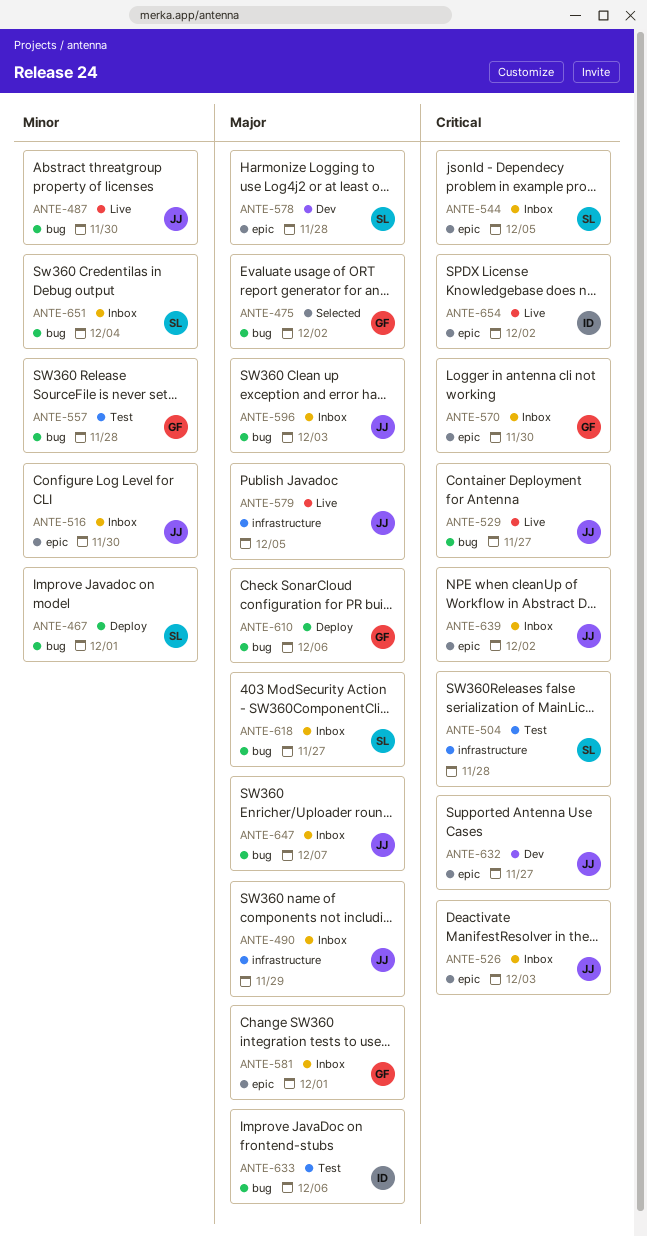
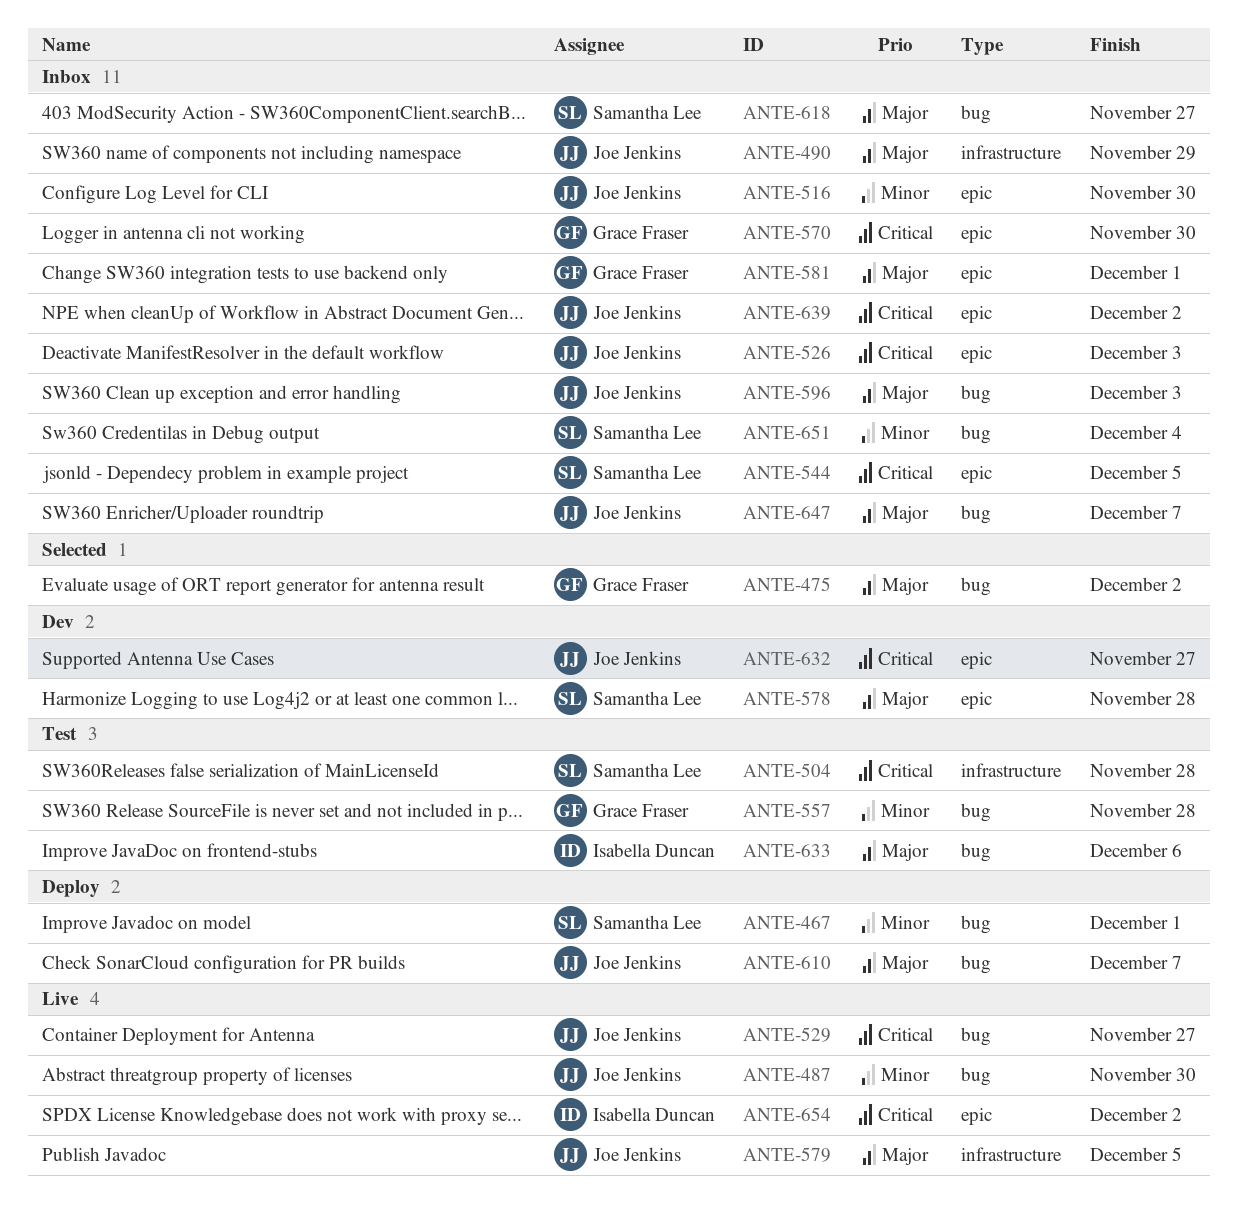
ANTE-610, owner: Grace Fraser -> Joe Jenkins
ANTE-610, due: Dec 6 -> Dec 7

